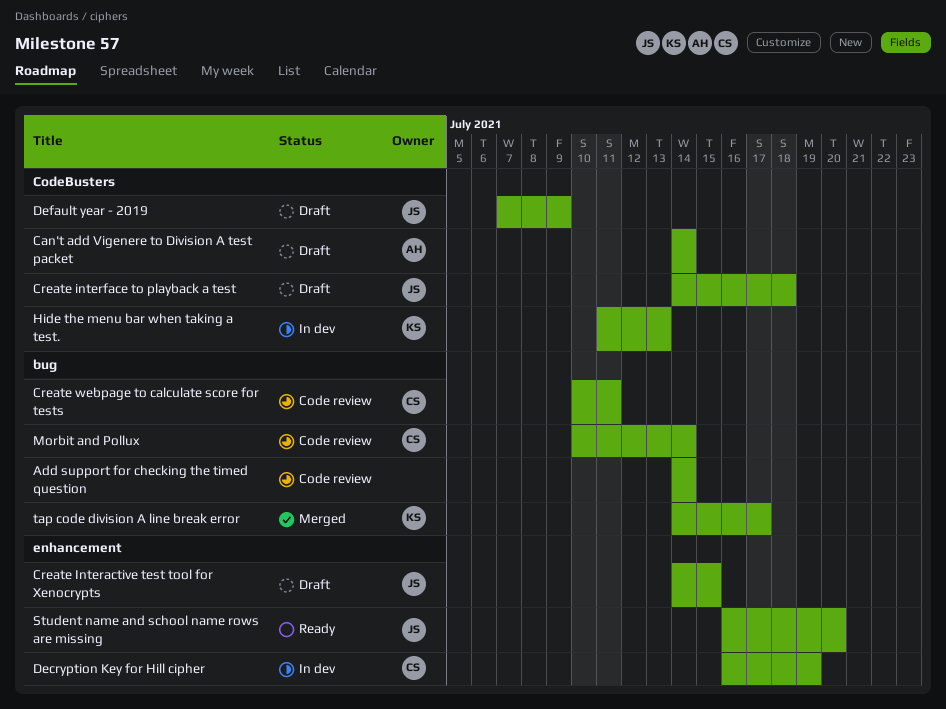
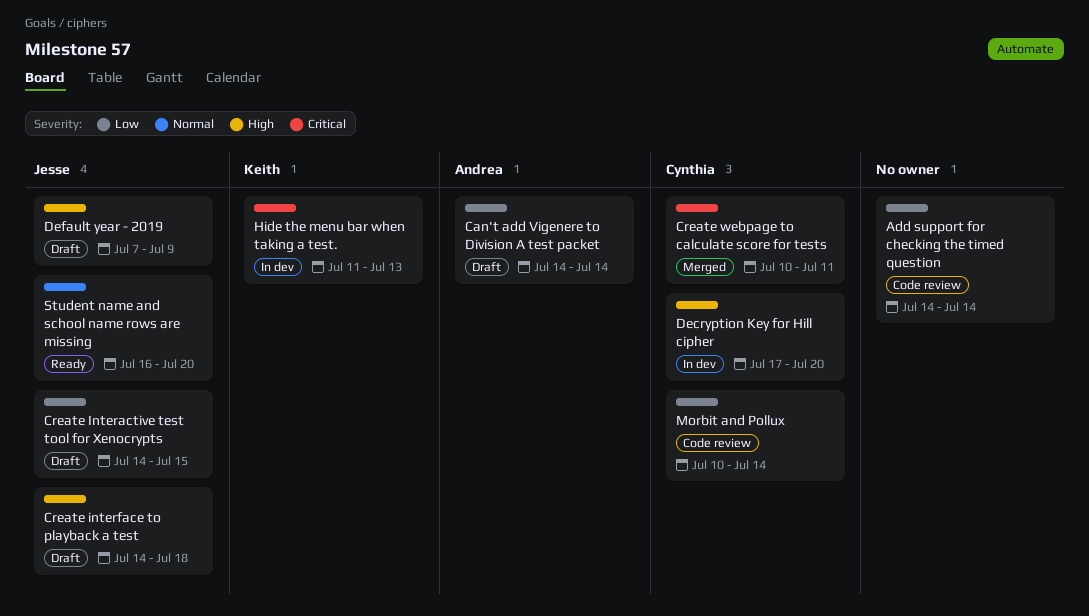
Create webpage to calculate score for tests, status: Code review -> Merged
Decryption Key for Hill cipher, start: Jul 16 -> Jul 17
Decryption Key for Hill cipher, due: Jul 19 -> Jul 20
tap code division A line break error: present -> none

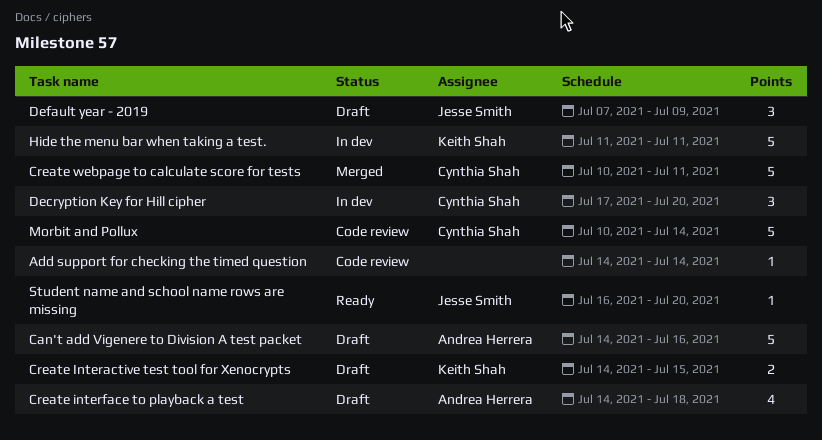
Can't add Vigenere to Division A test packet, due: Jul 14 -> Jul 16
Create Interactive test tool for Xenocrypts, owner: Jesse Smith -> Keith Shah
Create interface to playback a test, owner: Jesse Smith -> Andrea Herrera
Hide the menu bar when taking a test., due: Jul 13 -> Jul 11

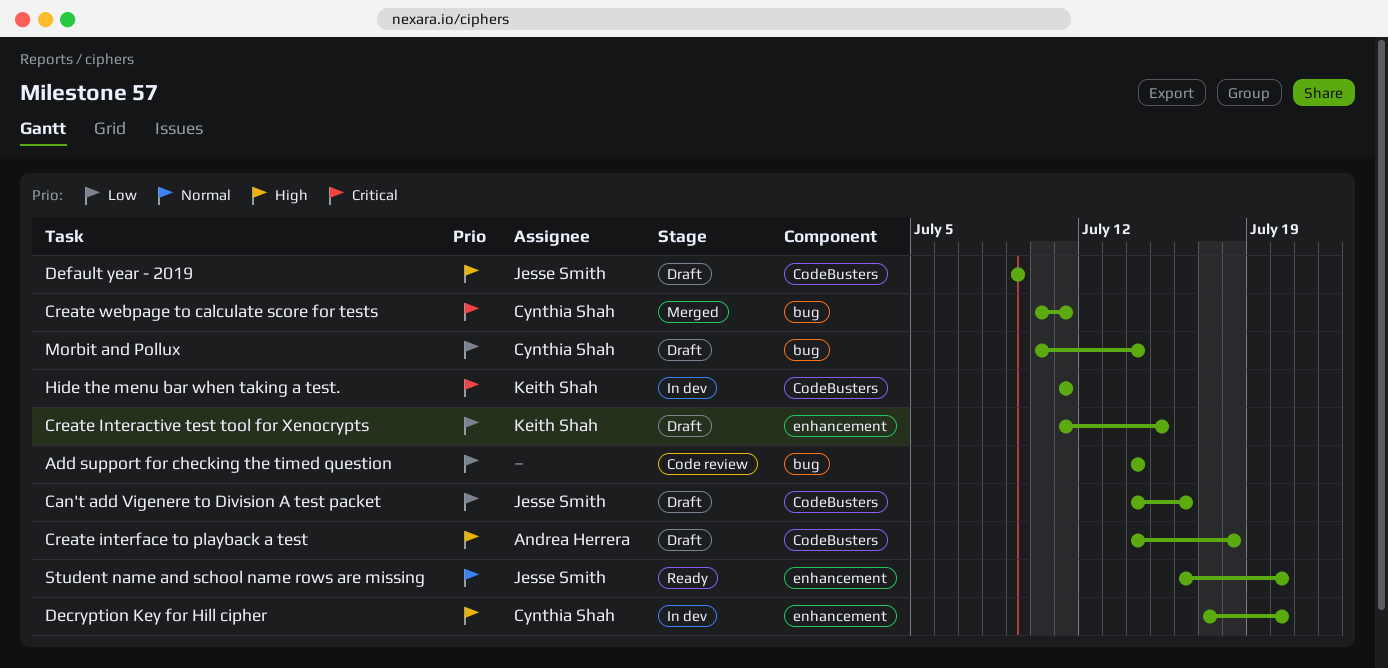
Can't add Vigenere to Division A test packet, owner: Andrea Herrera -> Jesse Smith
Create Interactive test tool for Xenocrypts, start: Jul 14 -> Jul 11
Default year - 2019, start: Jul 7 -> Jul 9
Morbit and Pollux, status: Code review -> Draft

